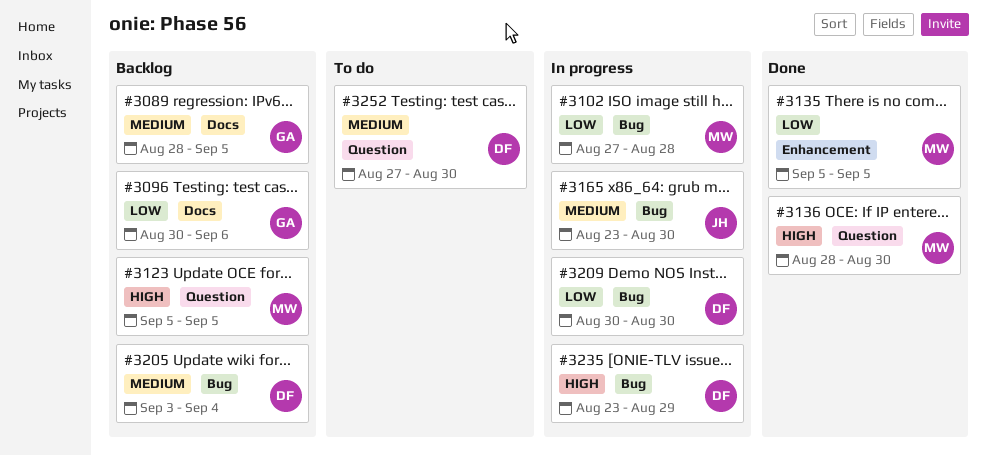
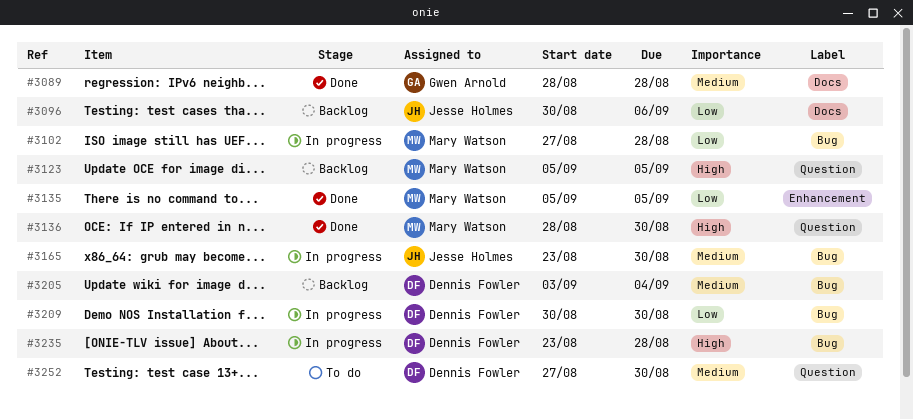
#3089, status: Backlog -> Done
#3089, due: Sep 5 -> Aug 28
#3096, owner: Gwen Arnold -> Jesse Holmes
#3235, due: Aug 29 -> Aug 28

